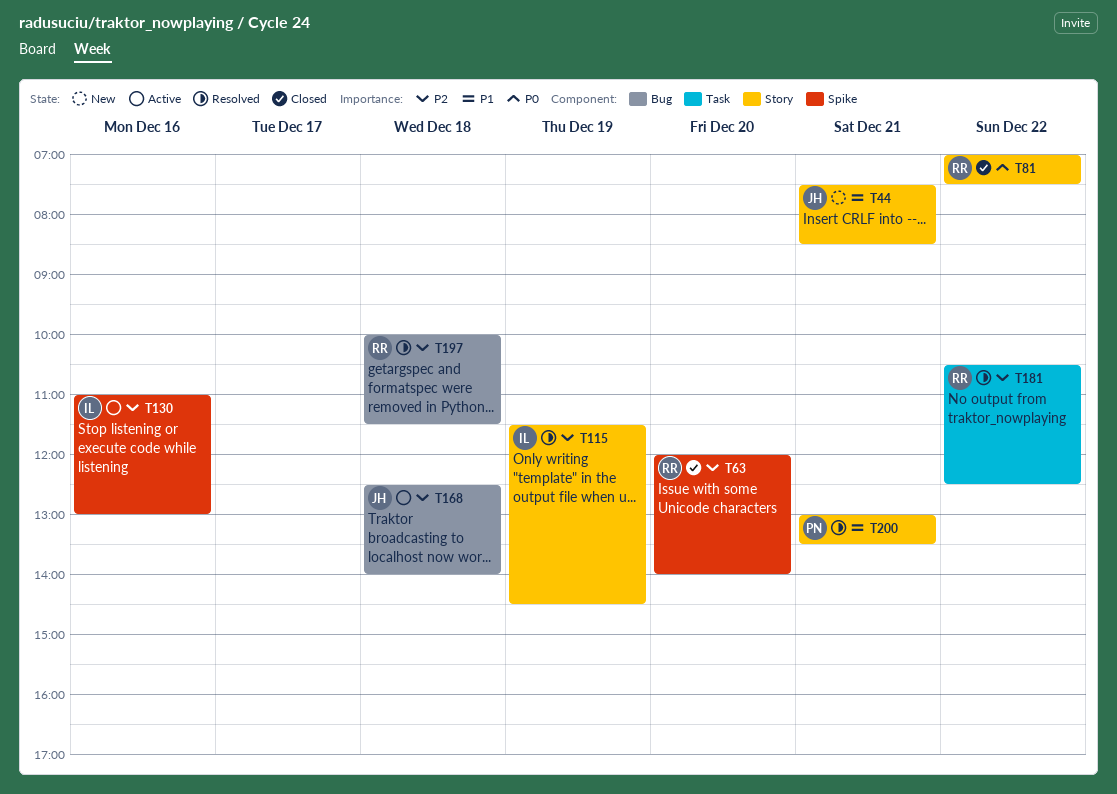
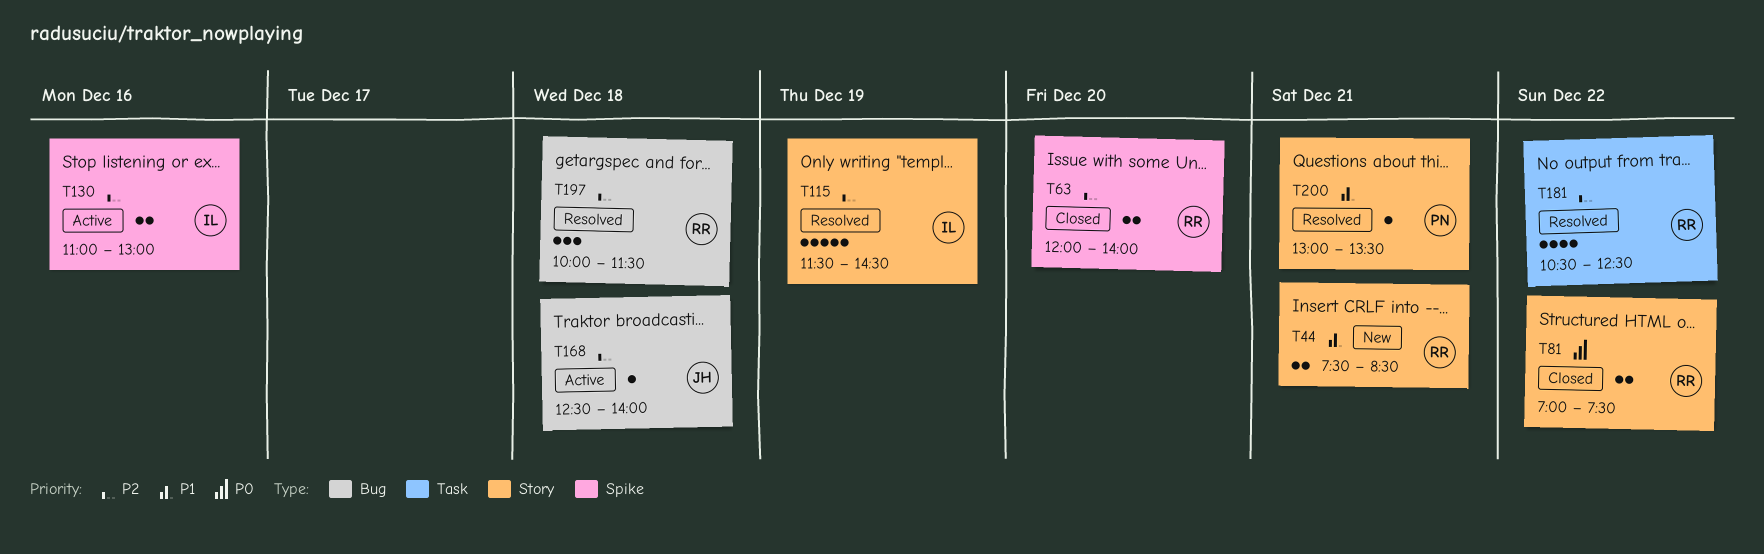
T44, owner: JH -> RR

